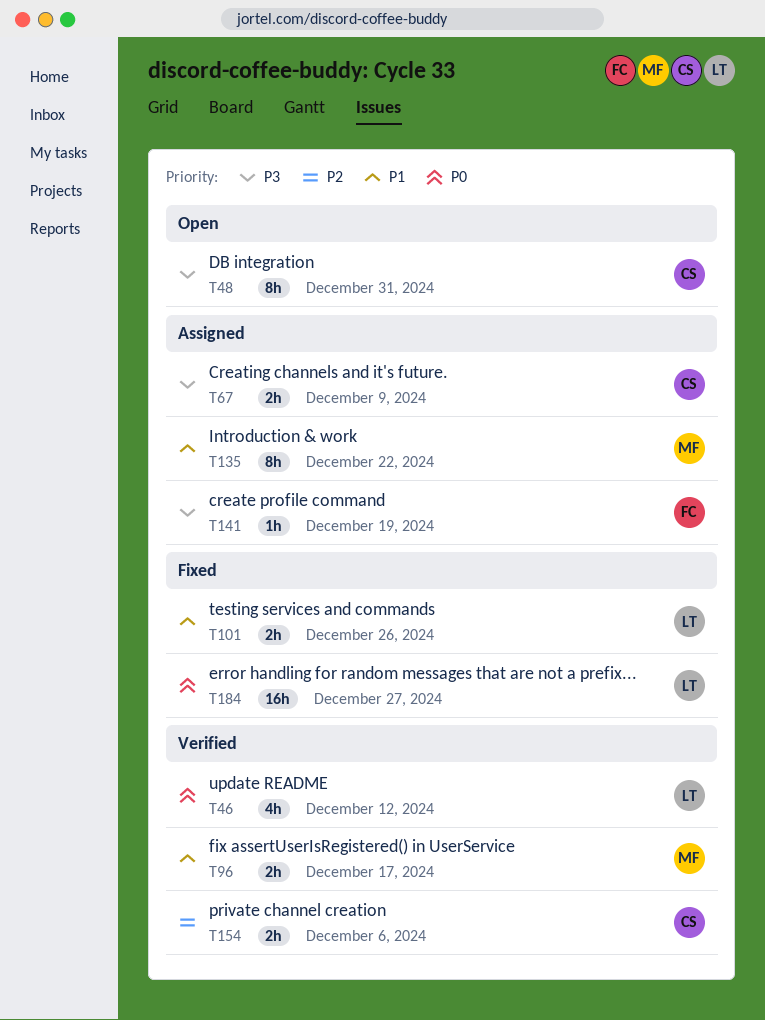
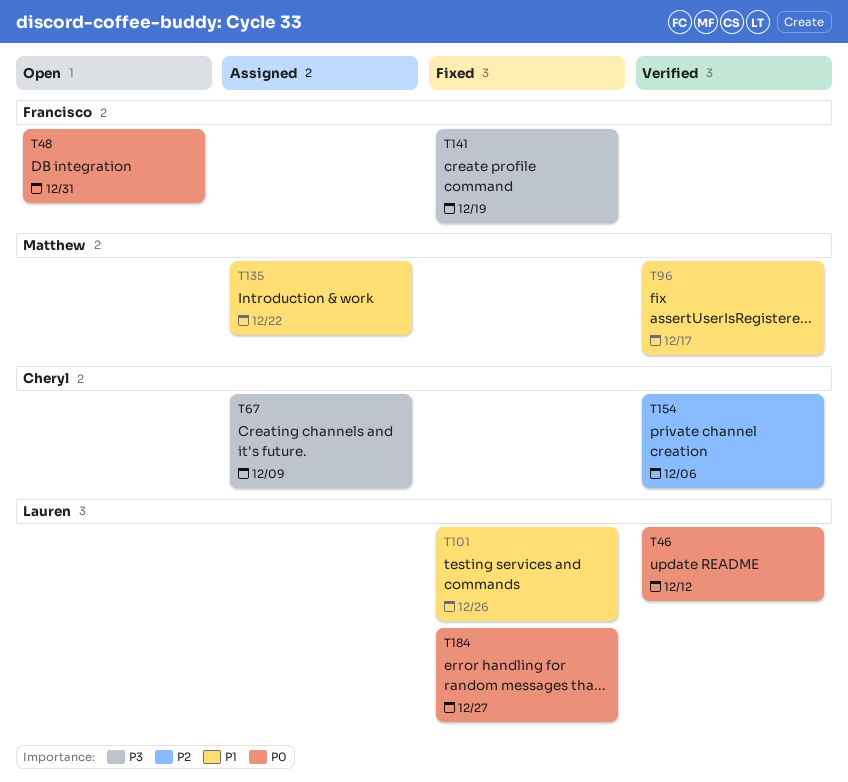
T48, owner: Cheryl -> Francisco
T48, priority: P3 -> P0
T141, status: Assigned -> Fixed

